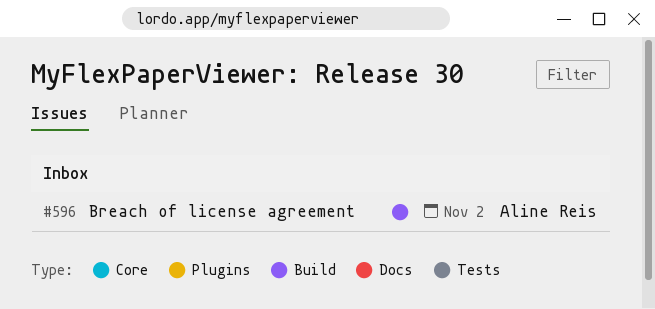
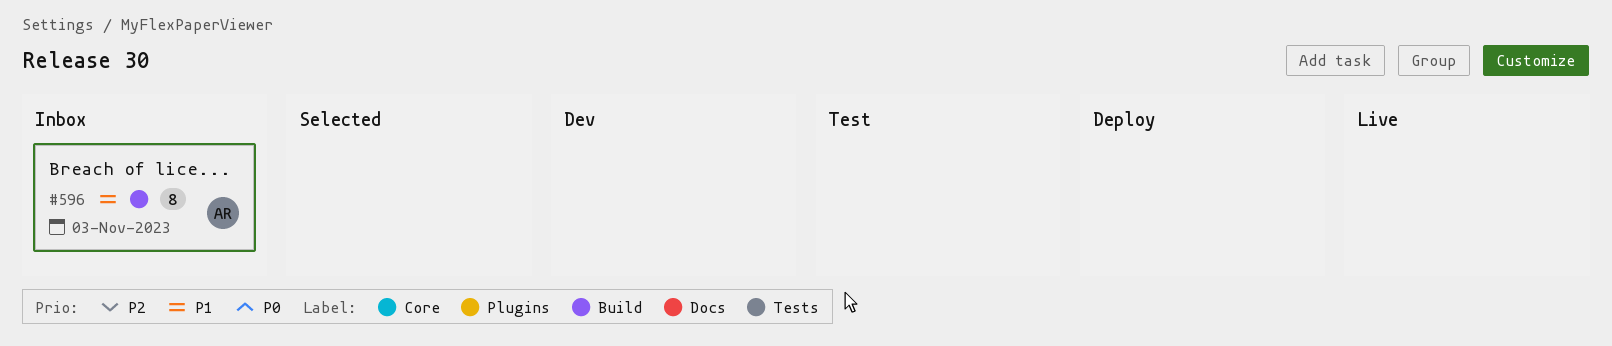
#596, due: Nov 2 -> Nov 3

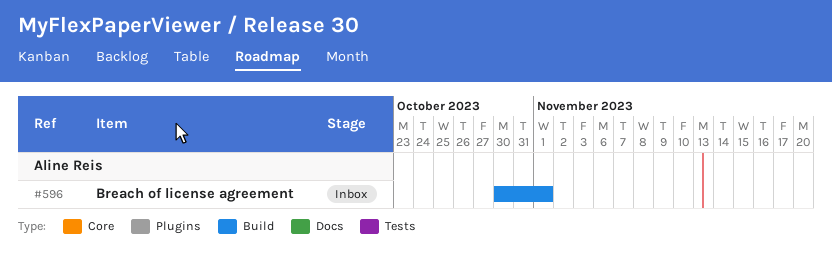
#596, due: Nov 3 -> Nov 1

